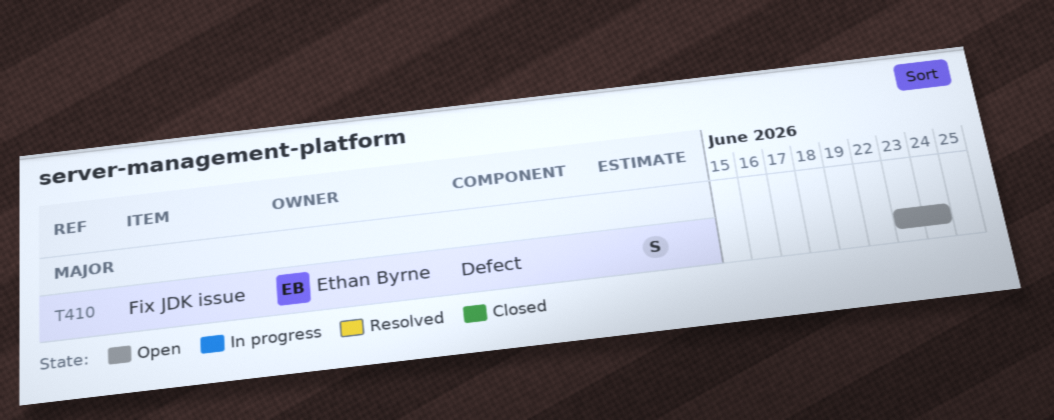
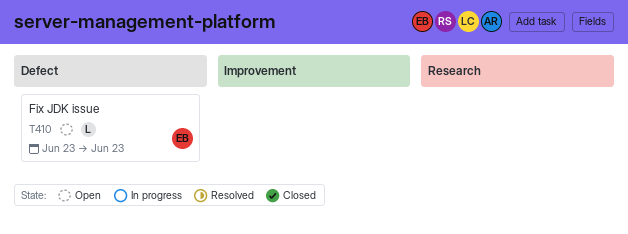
T410, estimate: S -> L
T410, due: Jun 24 -> Jun 23

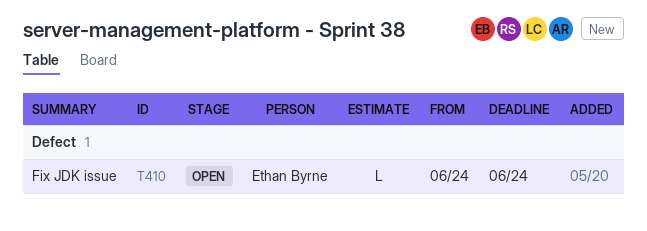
T410, start: Jun 23 -> Jun 24
T410, due: Jun 23 -> Jun 24

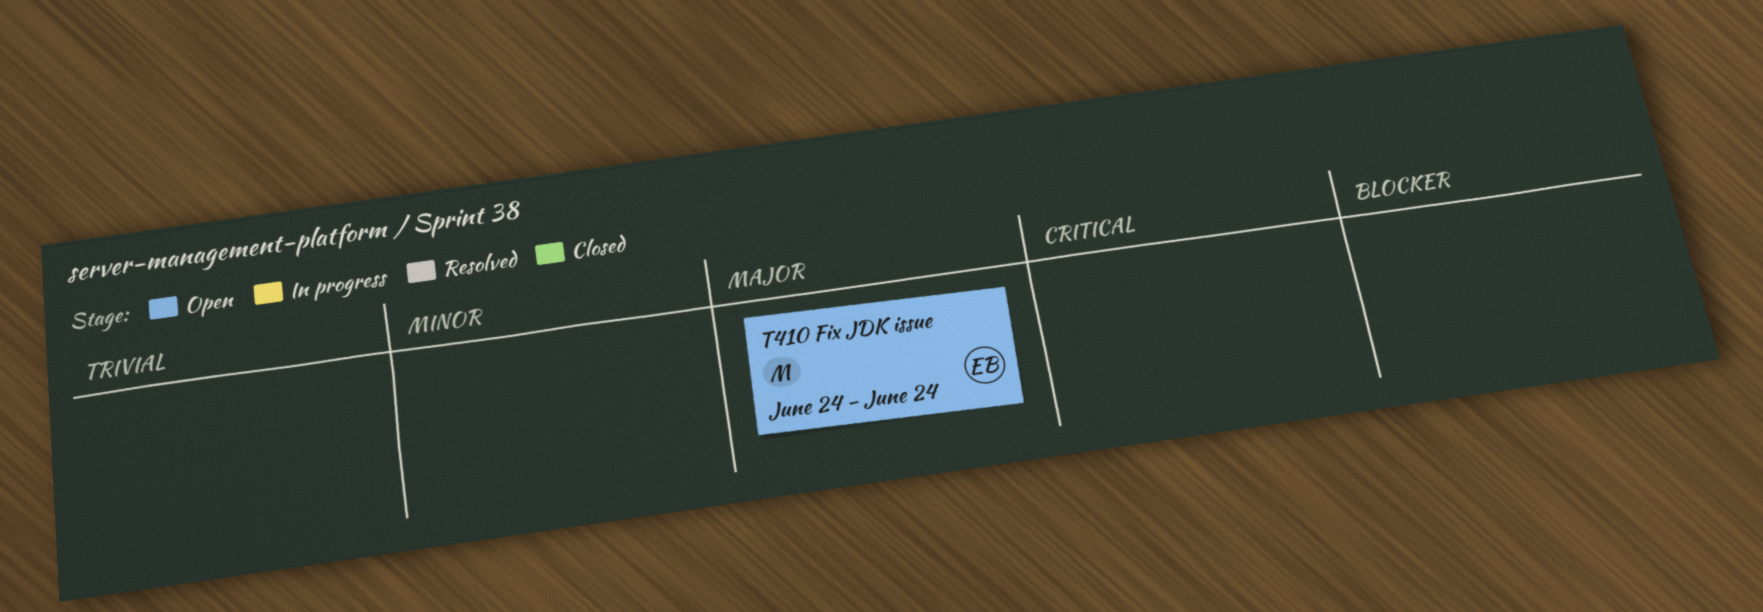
T410, estimate: L -> M

